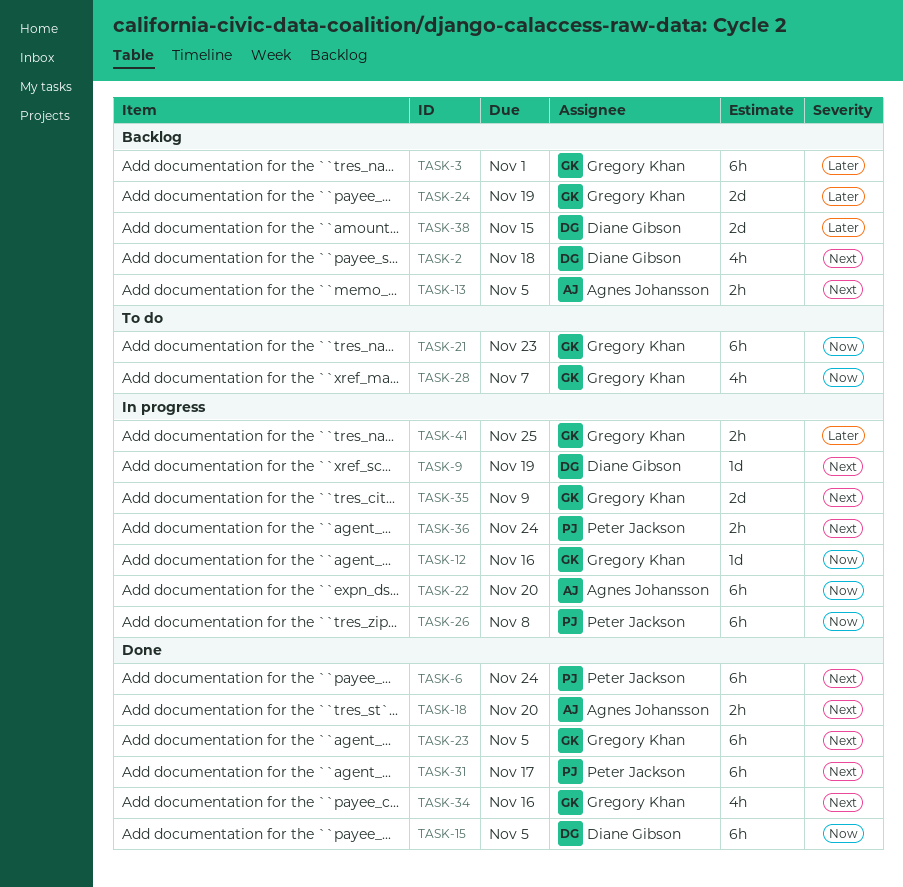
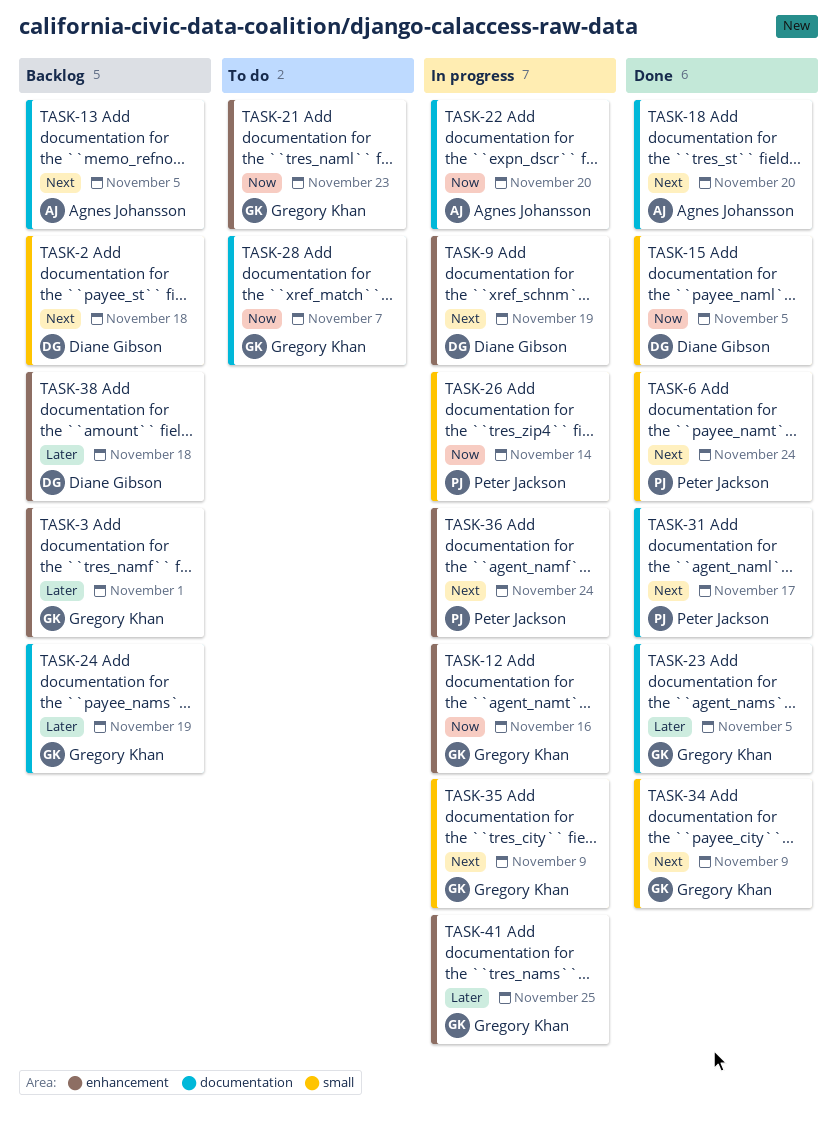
TASK-23, priority: Next -> Later
TASK-26, due: Nov 8 -> Nov 14
TASK-34, due: Nov 16 -> Nov 9
TASK-38, due: Nov 15 -> Nov 18

